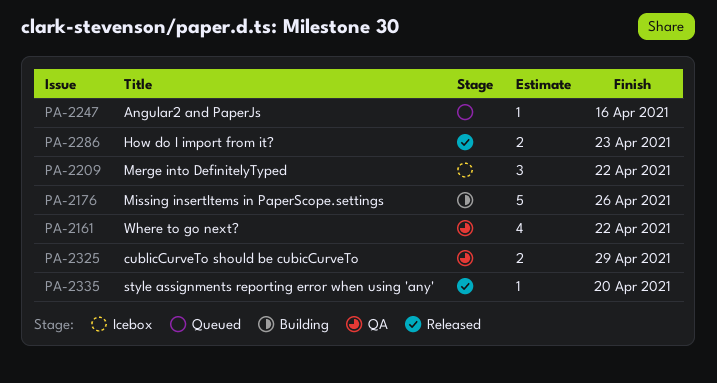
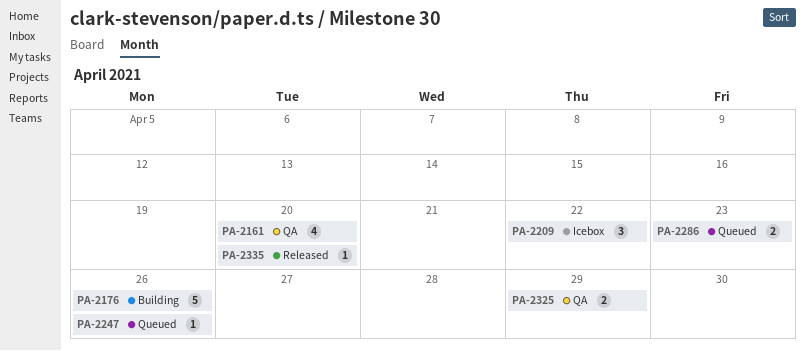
PA-2161, due: Apr 22 -> Apr 20
PA-2247, due: Apr 16 -> Apr 26
PA-2286, status: Released -> Queued

